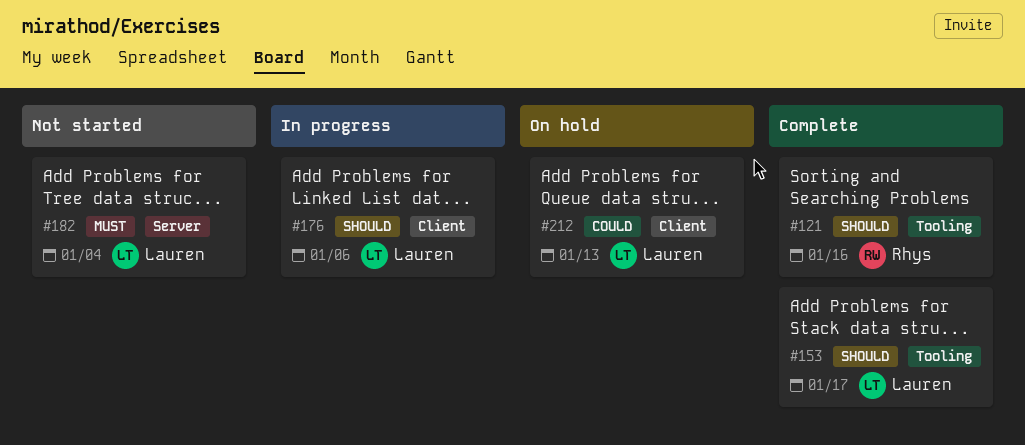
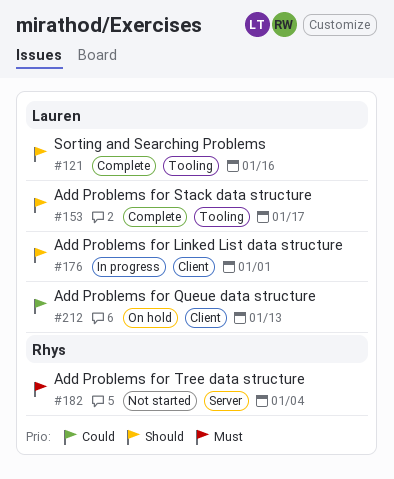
#121, owner: Rhys -> Lauren
#176, due: Jan 6 -> Jan 1
#182, owner: Lauren -> Rhys

